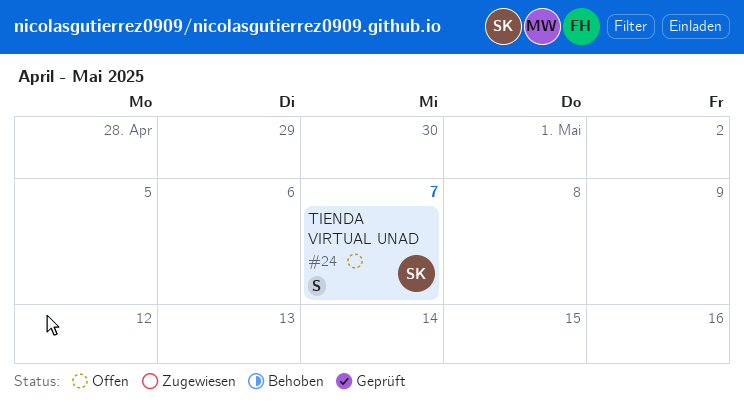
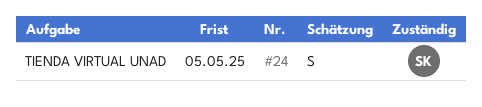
#24, due: May 7 -> May 5

